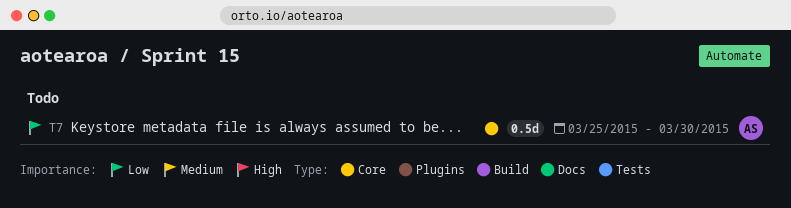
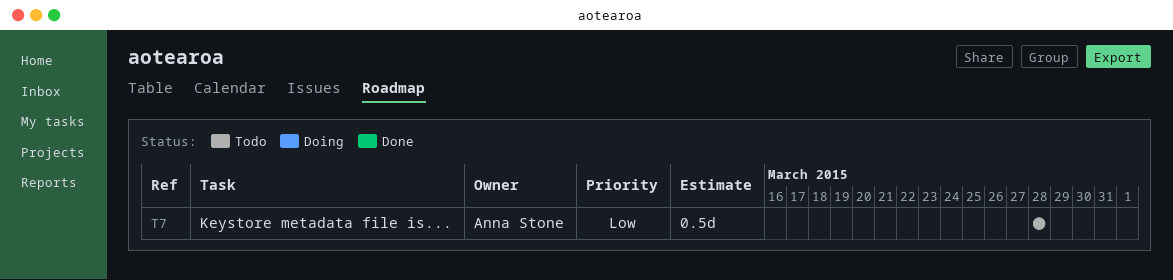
T7, start: Mar 25 -> Mar 28
T7, due: Mar 30 -> Mar 28

